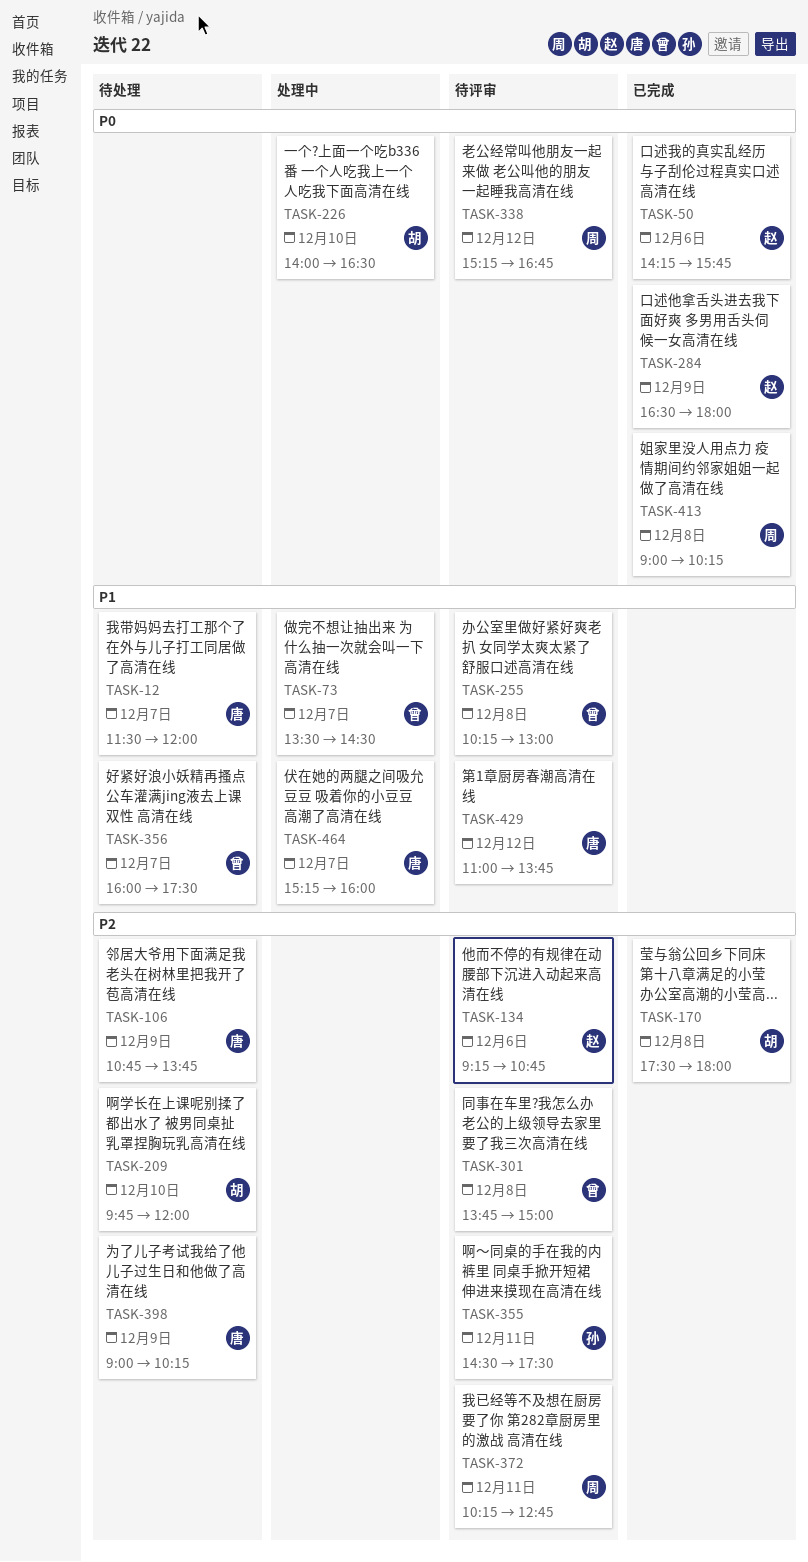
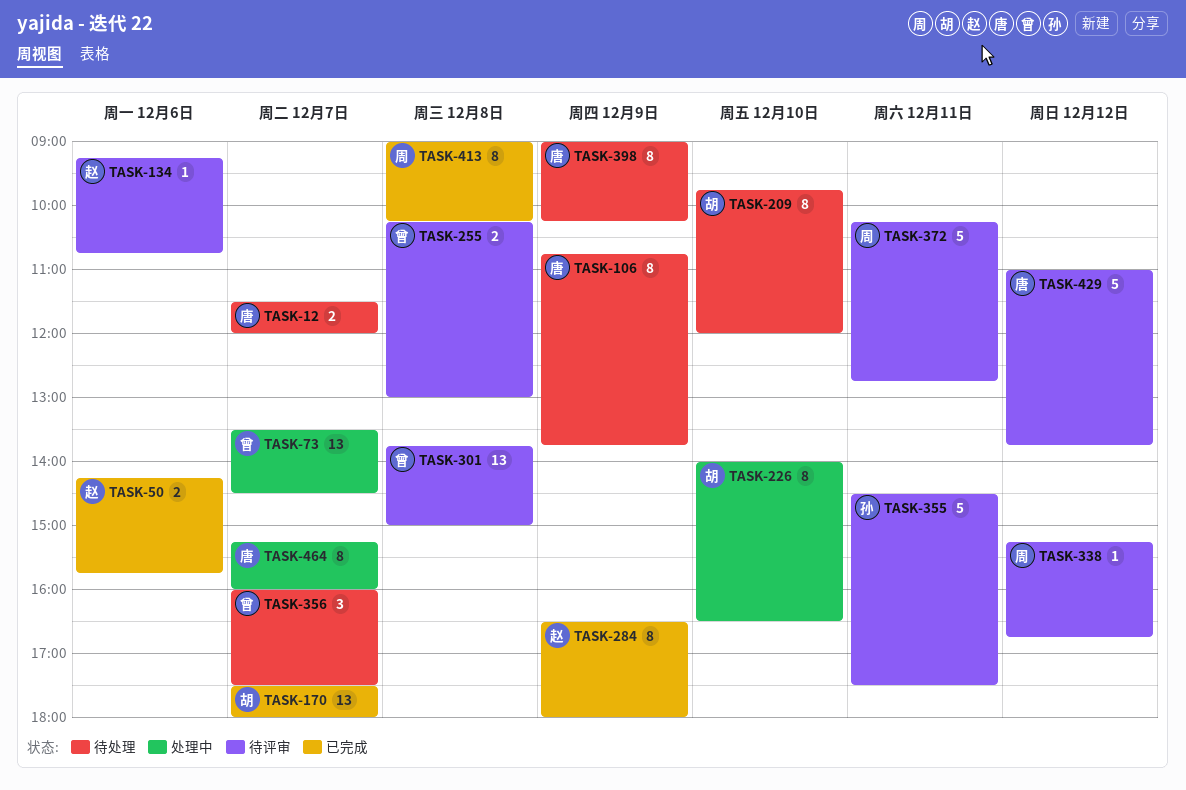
TASK-170, day: Dec 8 -> Dec 7

